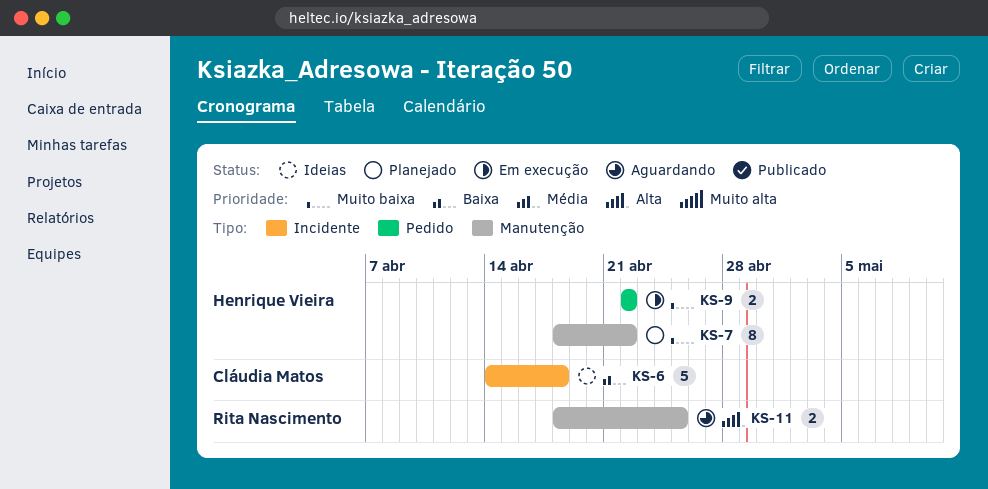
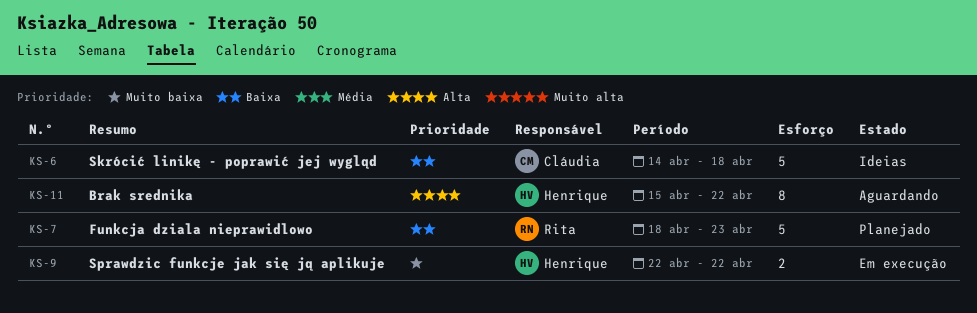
KS-7, owner: Henrique Vieira -> Rita Nascimento
KS-7, priority: Muito baixa -> Baixa
KS-7, estimate: 8 -> 5
KS-7, due: Apr 22 -> Apr 23
KS-11, owner: Rita Nascimento -> Henrique Vieira
KS-11, estimate: 2 -> 8
KS-11, start: Apr 18 -> Apr 15
KS-11, due: Apr 25 -> Apr 22

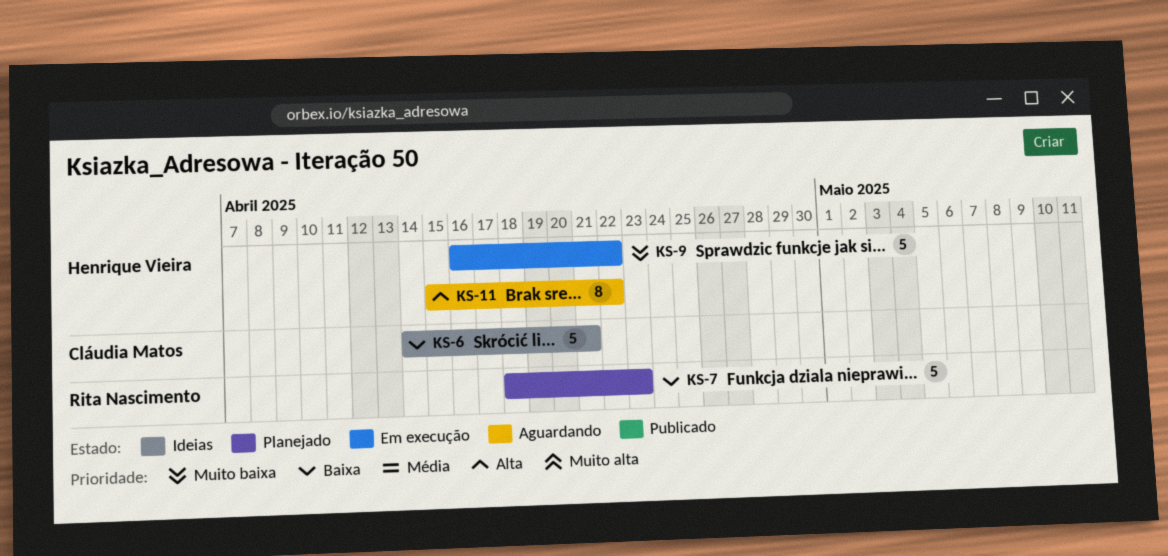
KS-6, due: Apr 18 -> Apr 21
KS-9, estimate: 2 -> 5
KS-9, start: Apr 22 -> Apr 16

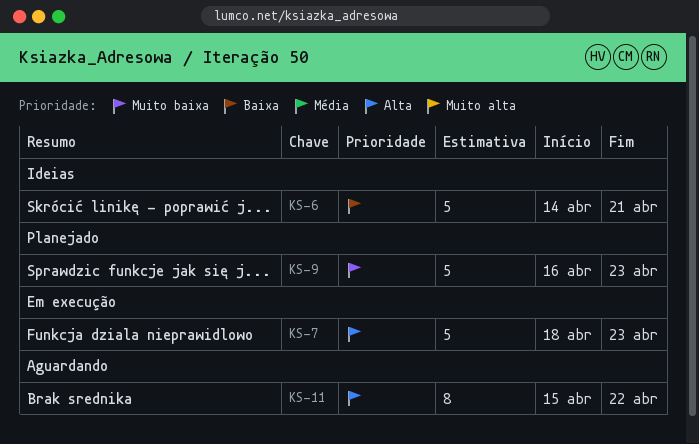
KS-7, status: Planejado -> Em execução
KS-7, priority: Baixa -> Alta
KS-9, status: Em execução -> Planejado
KS-9, due: Apr 22 -> Apr 23

